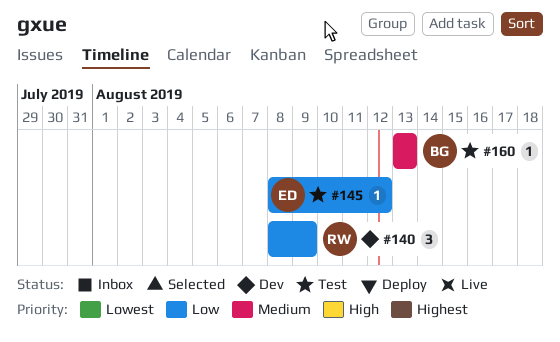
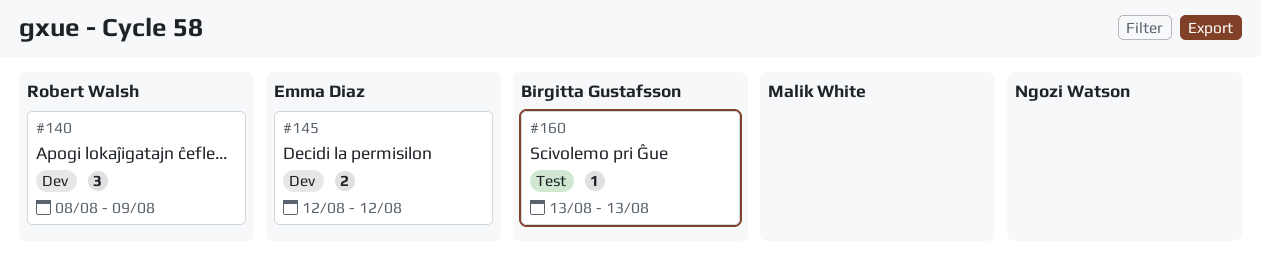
#145, status: Test -> Dev
#145, estimate: 1 -> 2
#145, start: Aug 8 -> Aug 12

